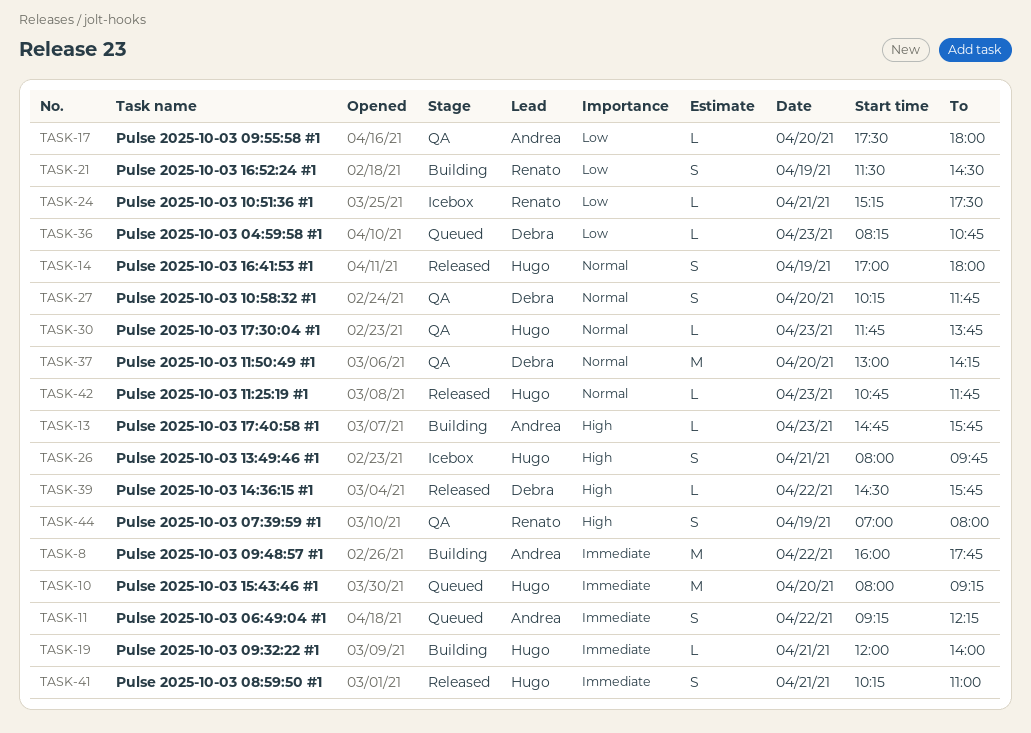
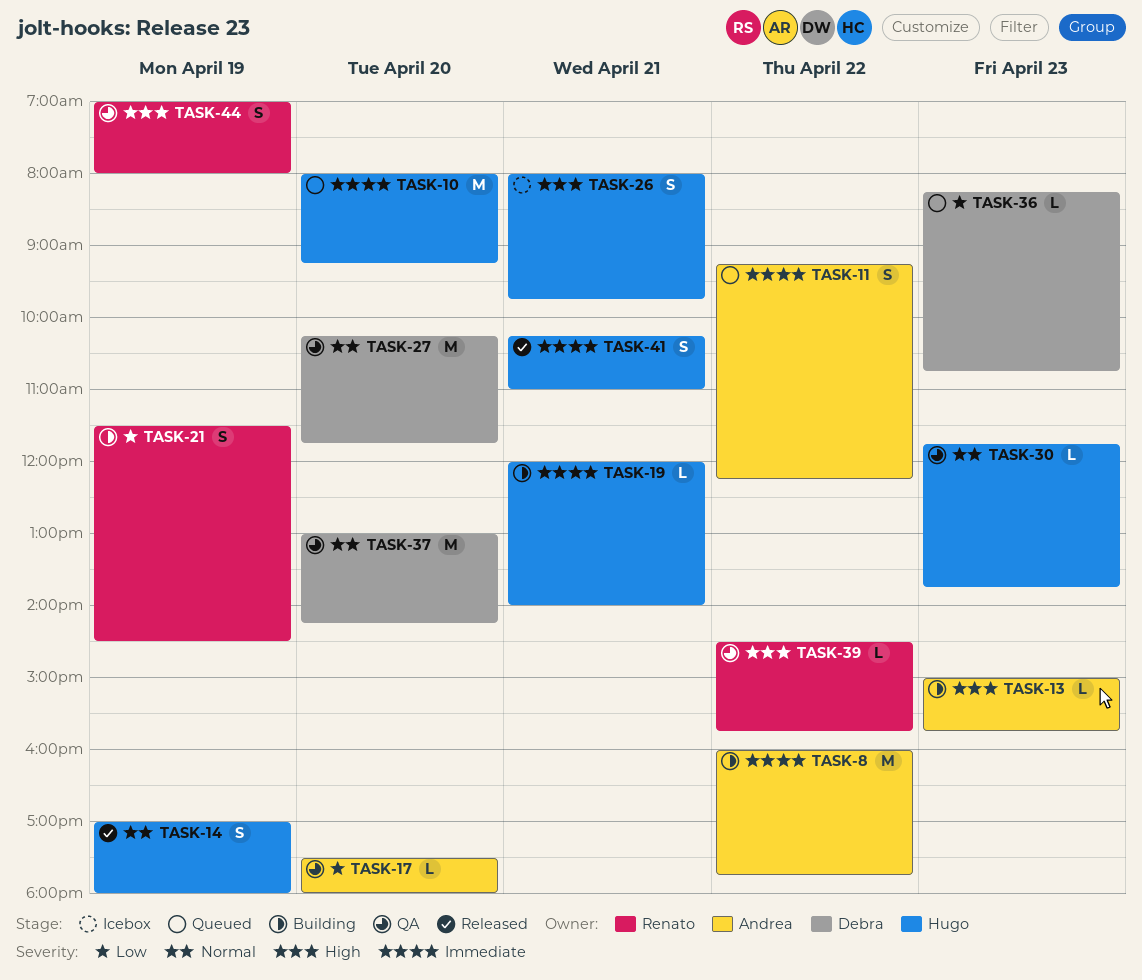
TASK-13, begins: 14:45 -> 15:00
TASK-24: present -> none
TASK-27, estimate: S -> M
TASK-39, status: Released -> QA
TASK-39, owner: Debra -> Renato
TASK-42: present -> none

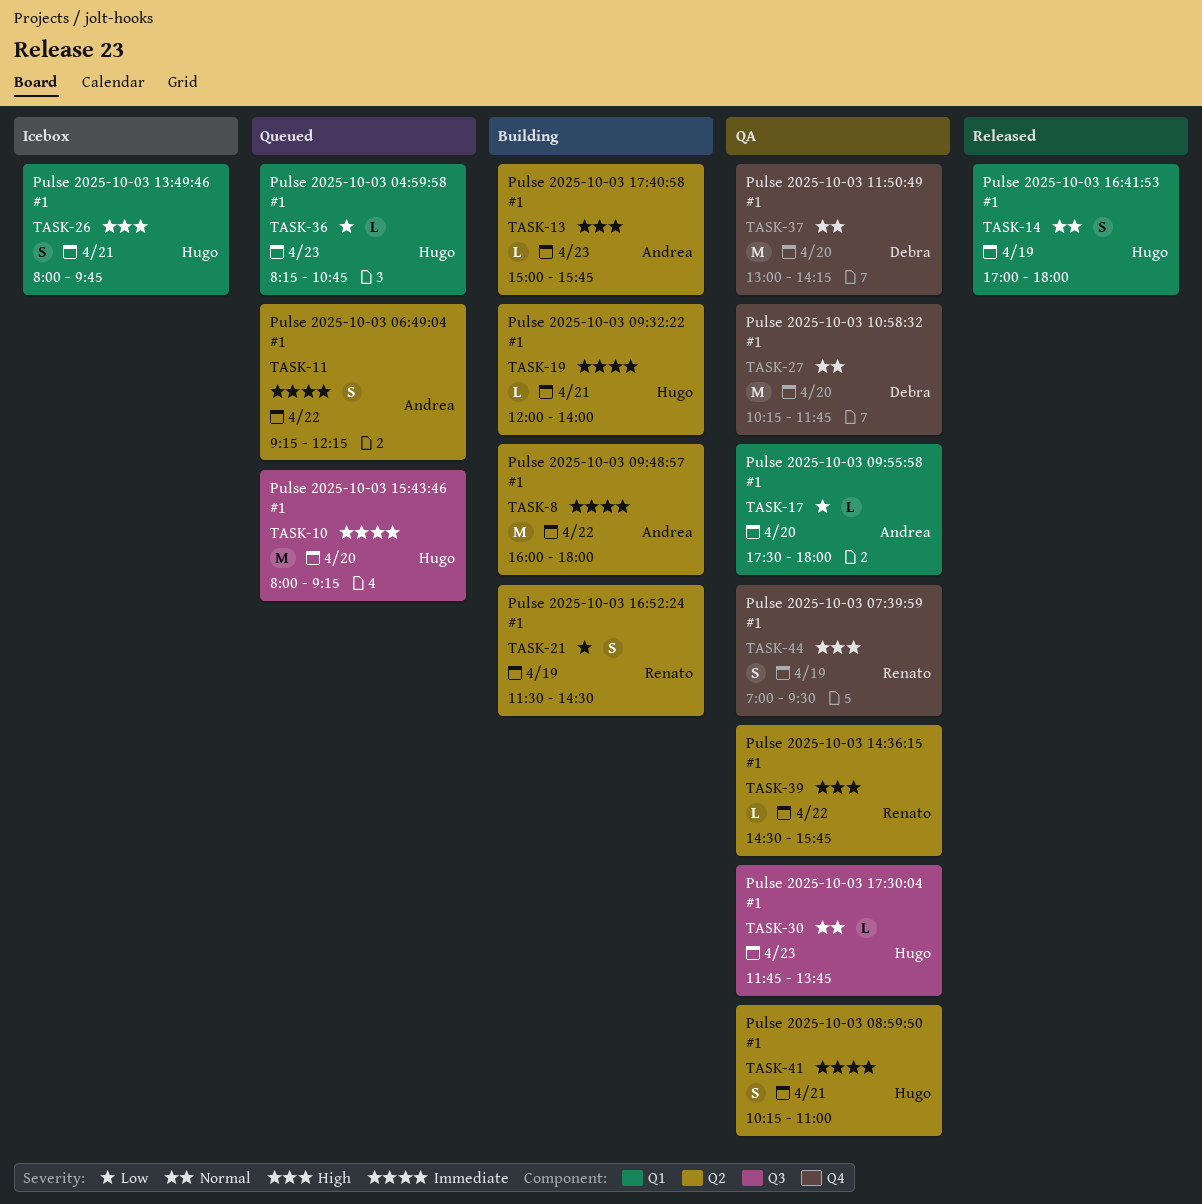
TASK-8, ends: 17:45 -> 18:00
TASK-36, owner: Debra -> Hugo
TASK-41, status: Released -> QA
TASK-44, ends: 08:00 -> 09:30

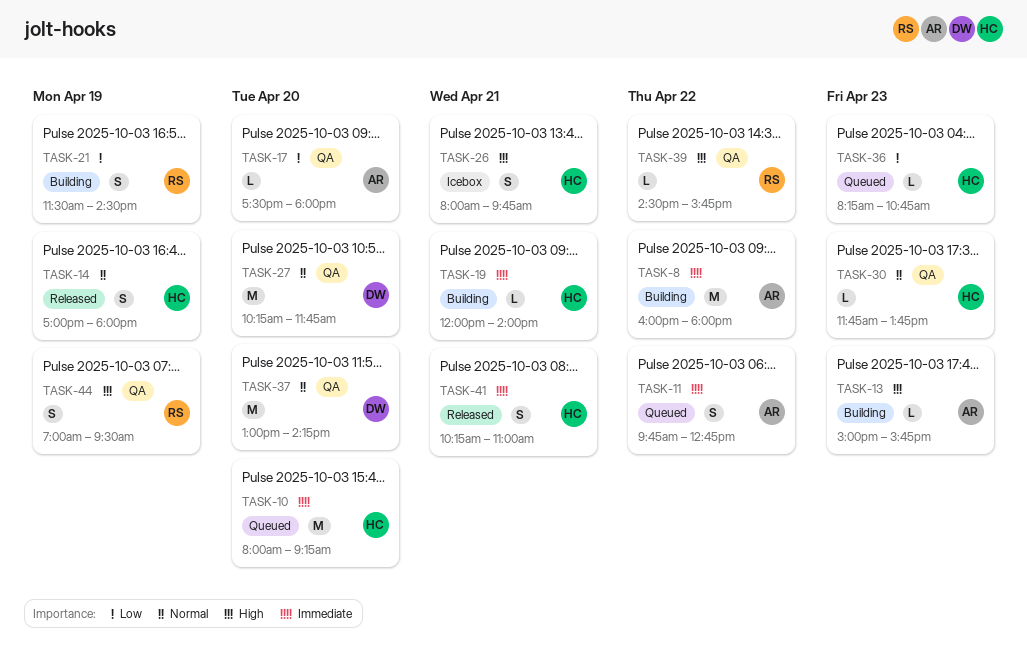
TASK-11, begins: 09:15 -> 09:45
TASK-11, ends: 12:15 -> 12:45
TASK-41, status: QA -> Released

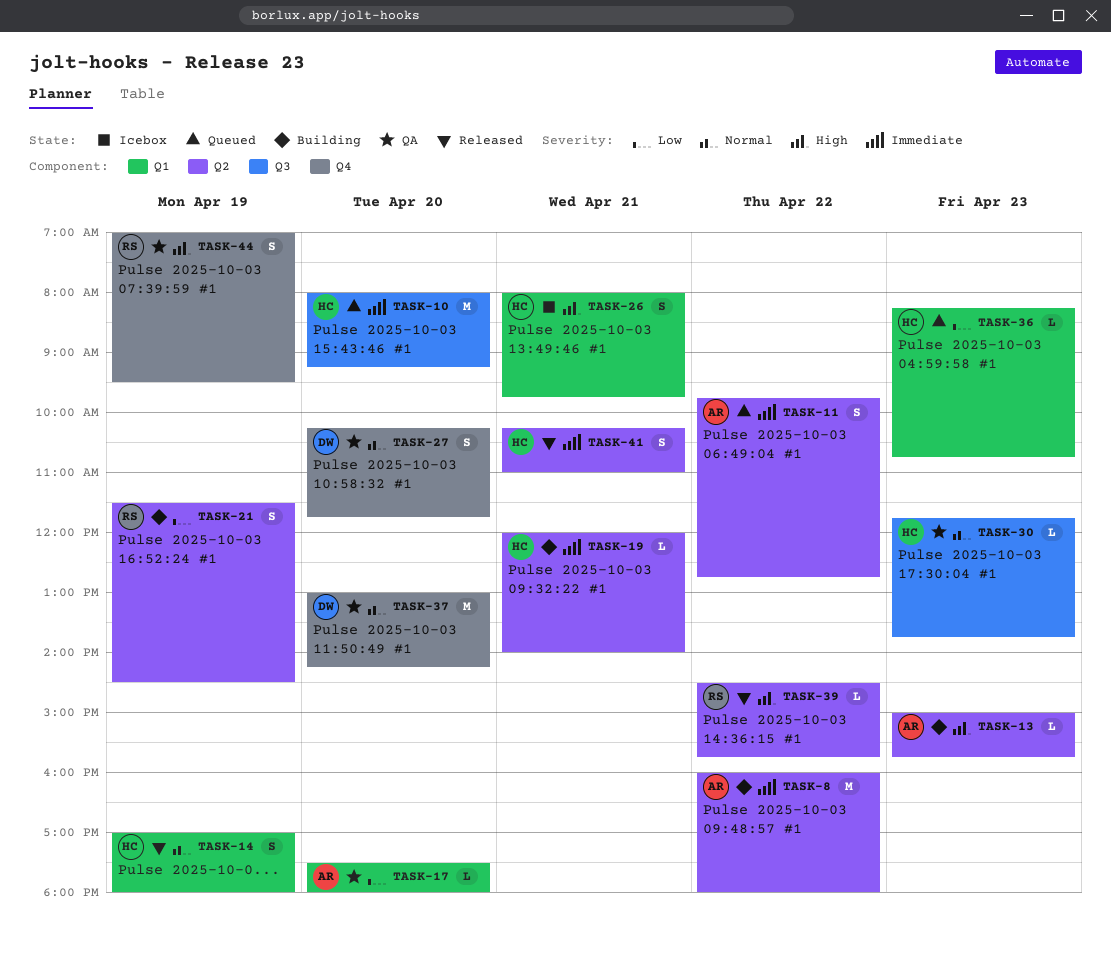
TASK-27, estimate: M -> S
TASK-39, status: QA -> Released

